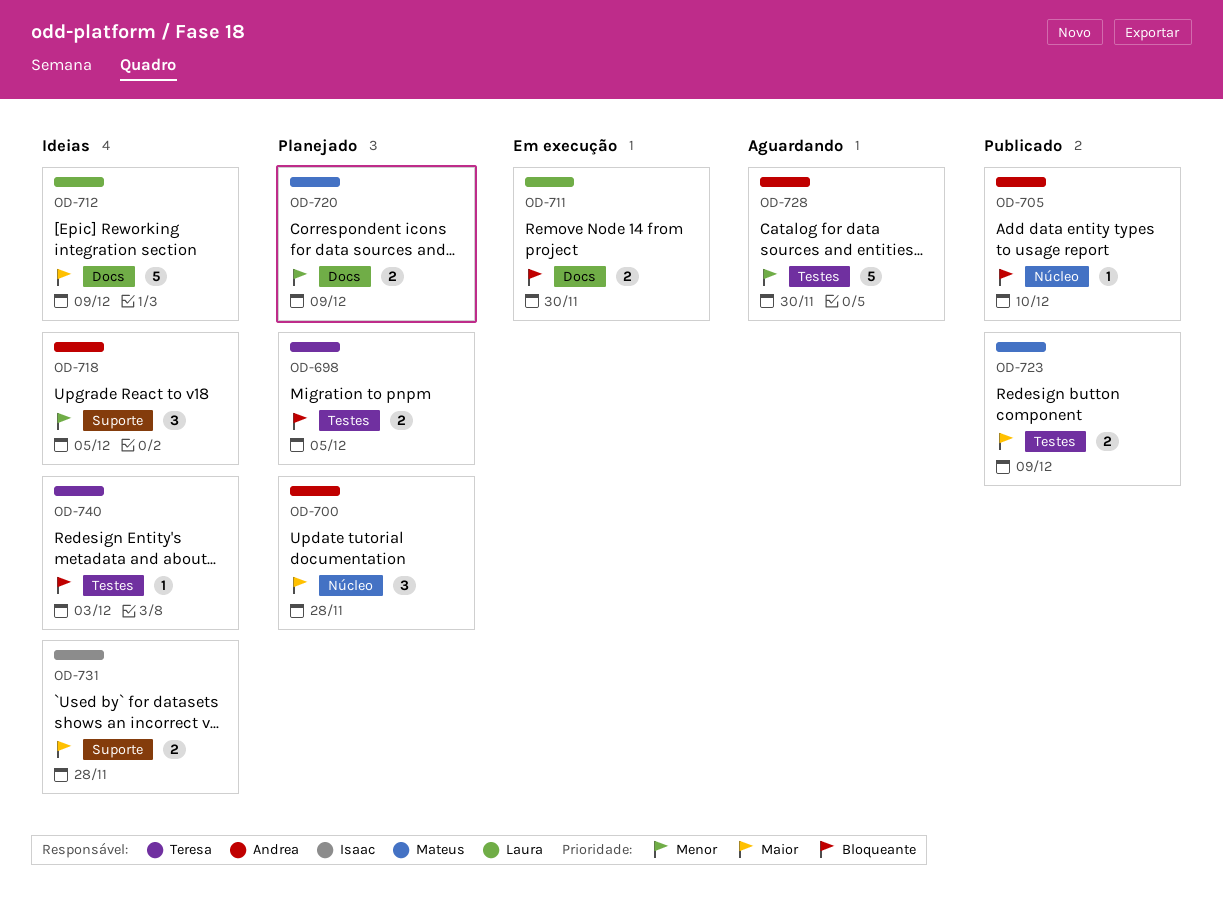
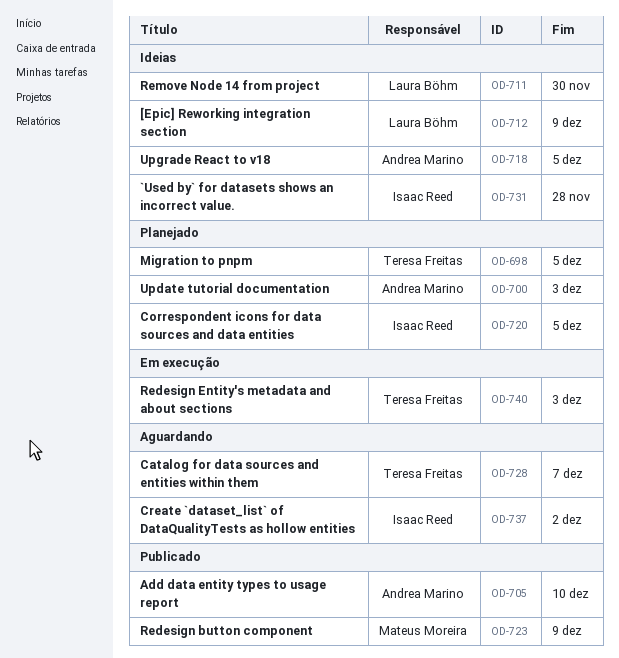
OD-700, due: Nov 28 -> Dec 3
OD-711, status: Em execução -> Ideias
OD-720, owner: Mateus Moreira -> Isaac Reed
OD-720, due: Dec 9 -> Dec 5
OD-728, owner: Andrea Marino -> Teresa Freitas
OD-728, due: Nov 30 -> Dec 7
OD-737: none -> present
OD-740, status: Ideias -> Em execução

